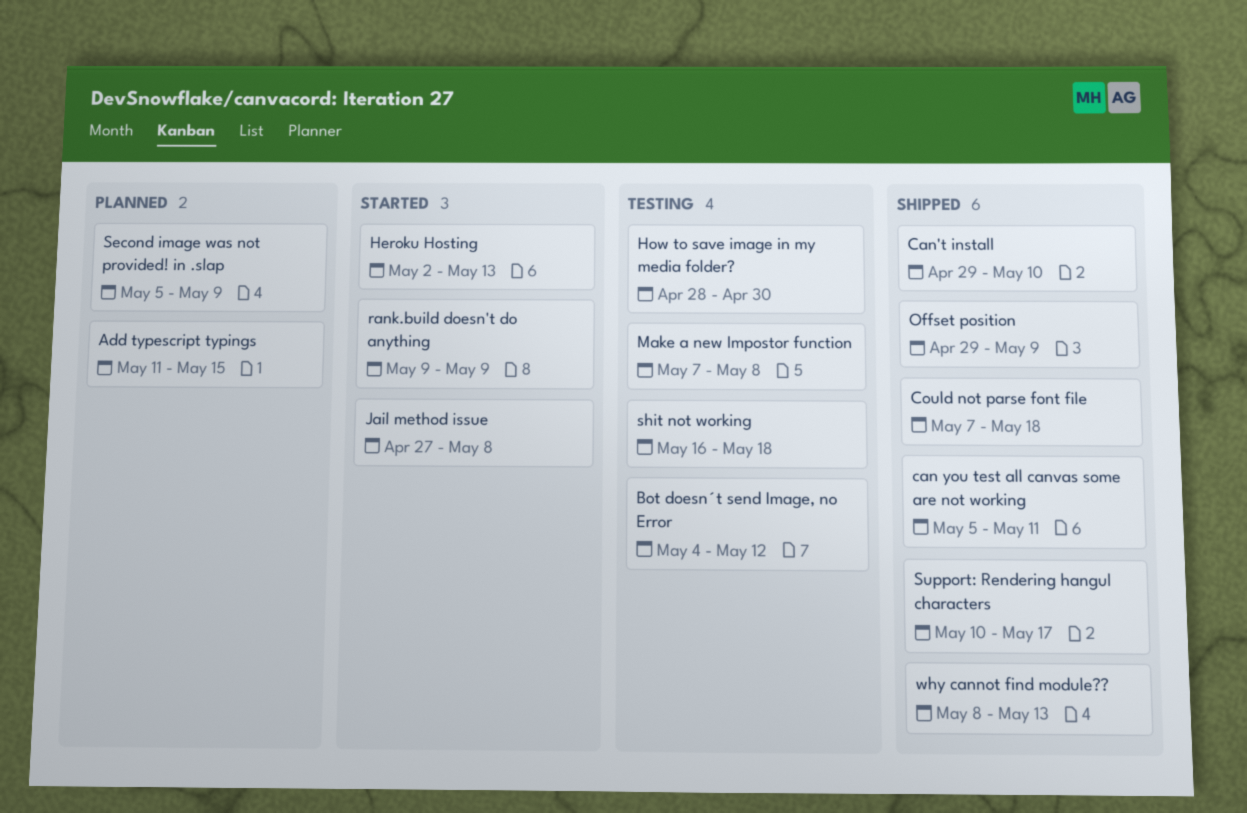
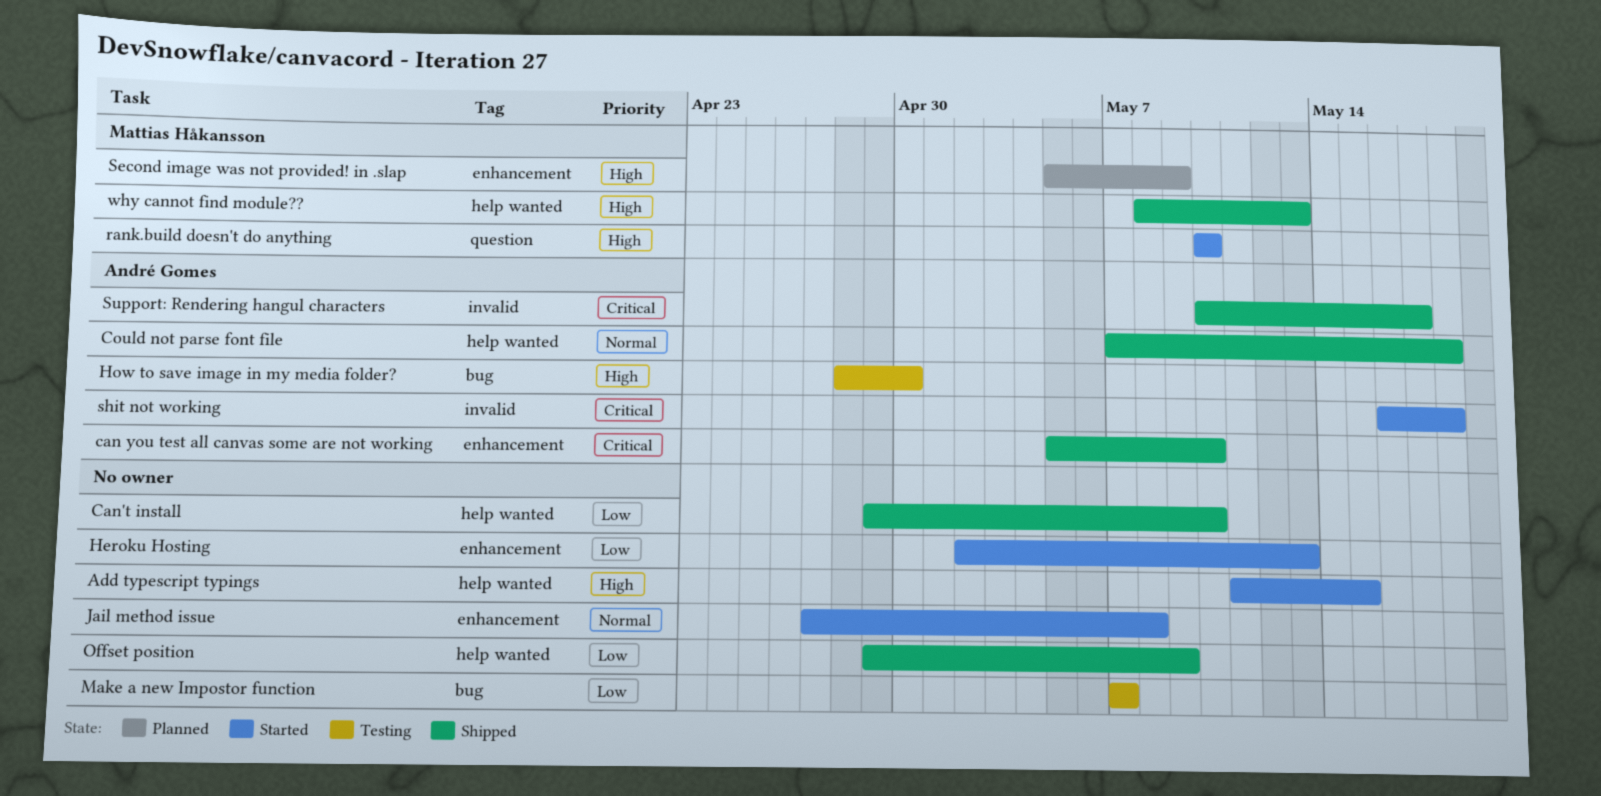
Add typescript typings, status: Planned -> Started
Bot doesn´t send Image, no Error: present -> none
can you test all canvas some are not working, due: May 11 -> May 10
Make a new Impostor function, due: May 8 -> May 7
rank.build doesn't do anything, start: May 9 -> May 10
rank.build doesn't do anything, due: May 9 -> May 10
shit not working, status: Testing -> Started

